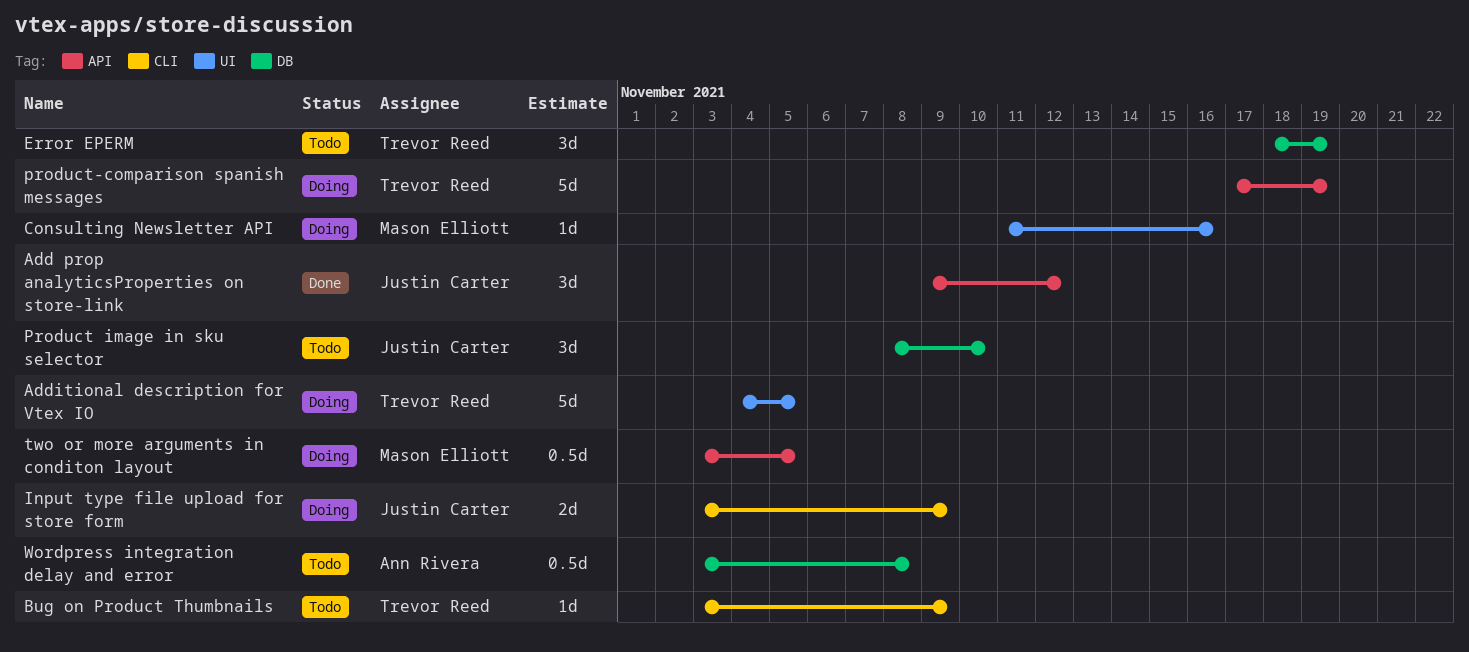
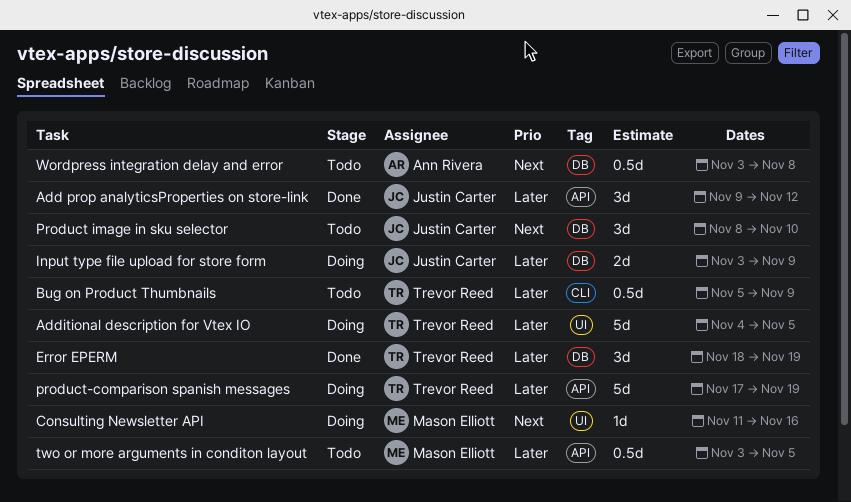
Bug on Product Thumbnails, estimate: 1d -> 0.5d
Bug on Product Thumbnails, start: Nov 3 -> Nov 5
Error EPERM, status: Todo -> Done
Input type file upload for store form, label: CLI -> DB
two or more arguments in conditon layout, status: Doing -> Todo

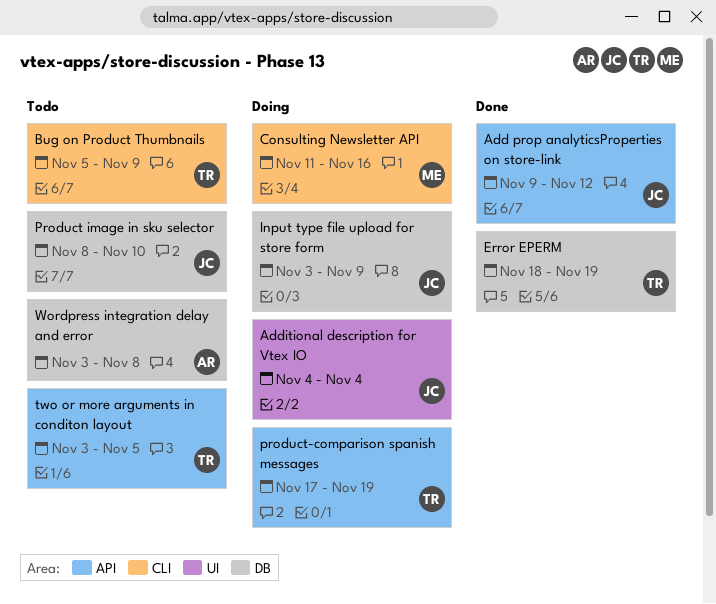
Additional description for Vtex IO, owner: Trevor Reed -> Justin Carter
Additional description for Vtex IO, due: Nov 5 -> Nov 4
Consulting Newsletter API, label: UI -> CLI
two or more arguments in conditon layout, owner: Mason Elliott -> Trevor Reed

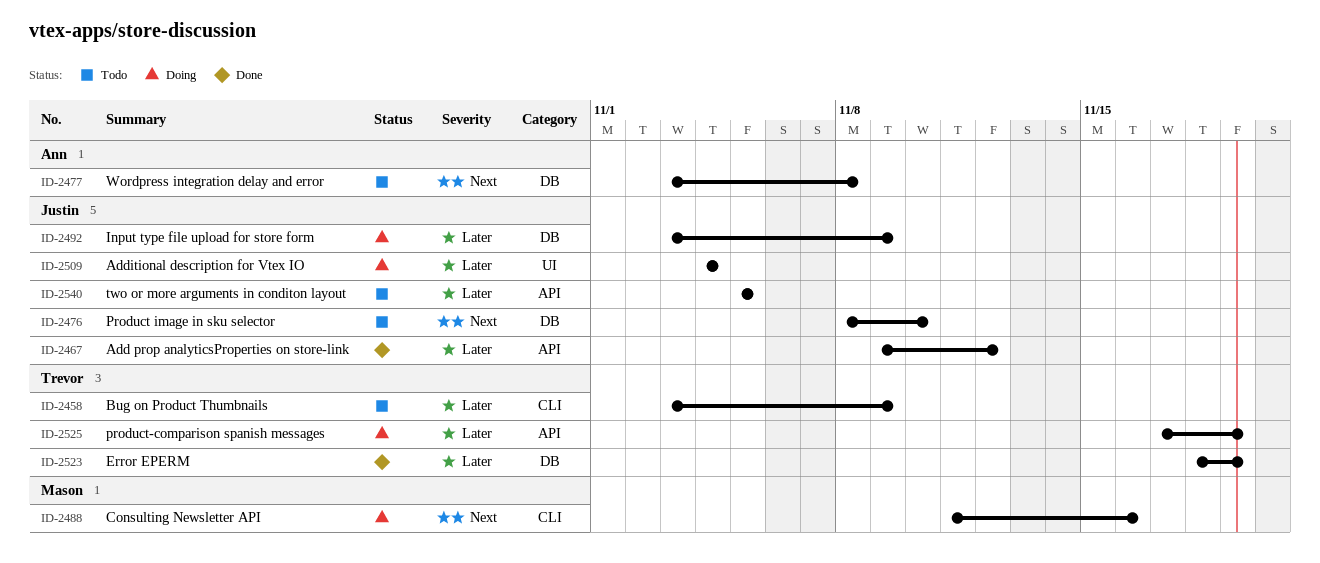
Bug on Product Thumbnails, start: Nov 5 -> Nov 3
two or more arguments in conditon layout, owner: Trevor -> Justin
two or more arguments in conditon layout, start: Nov 3 -> Nov 5

